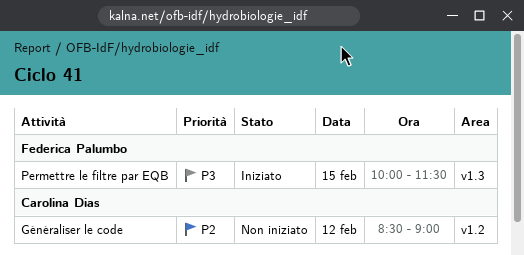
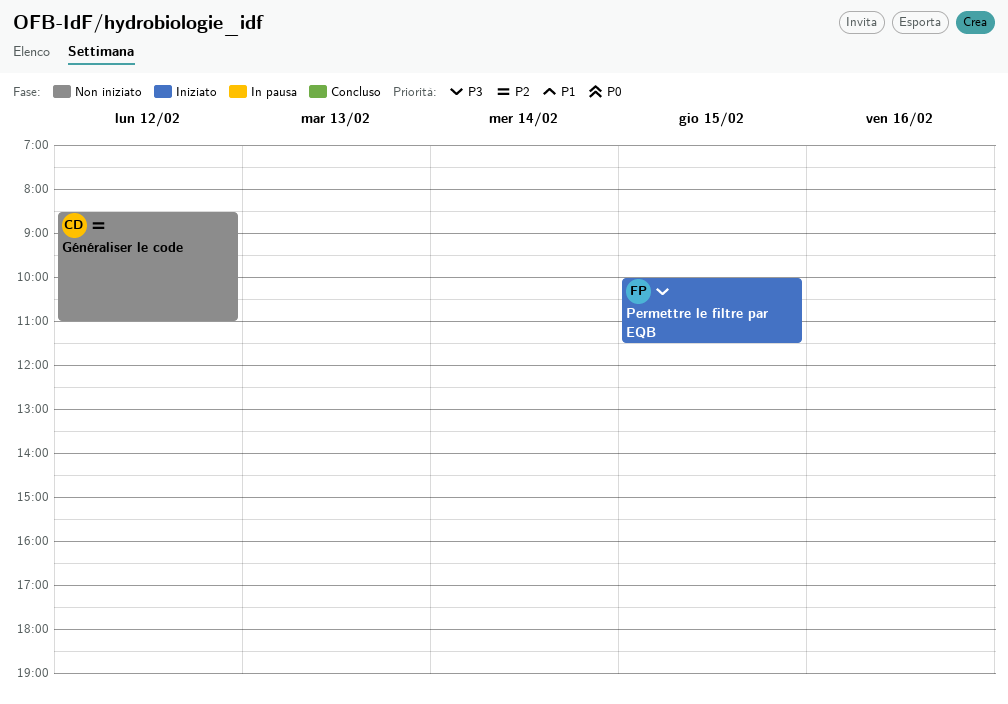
Généraliser le code, ends: 09:00 -> 11:00

